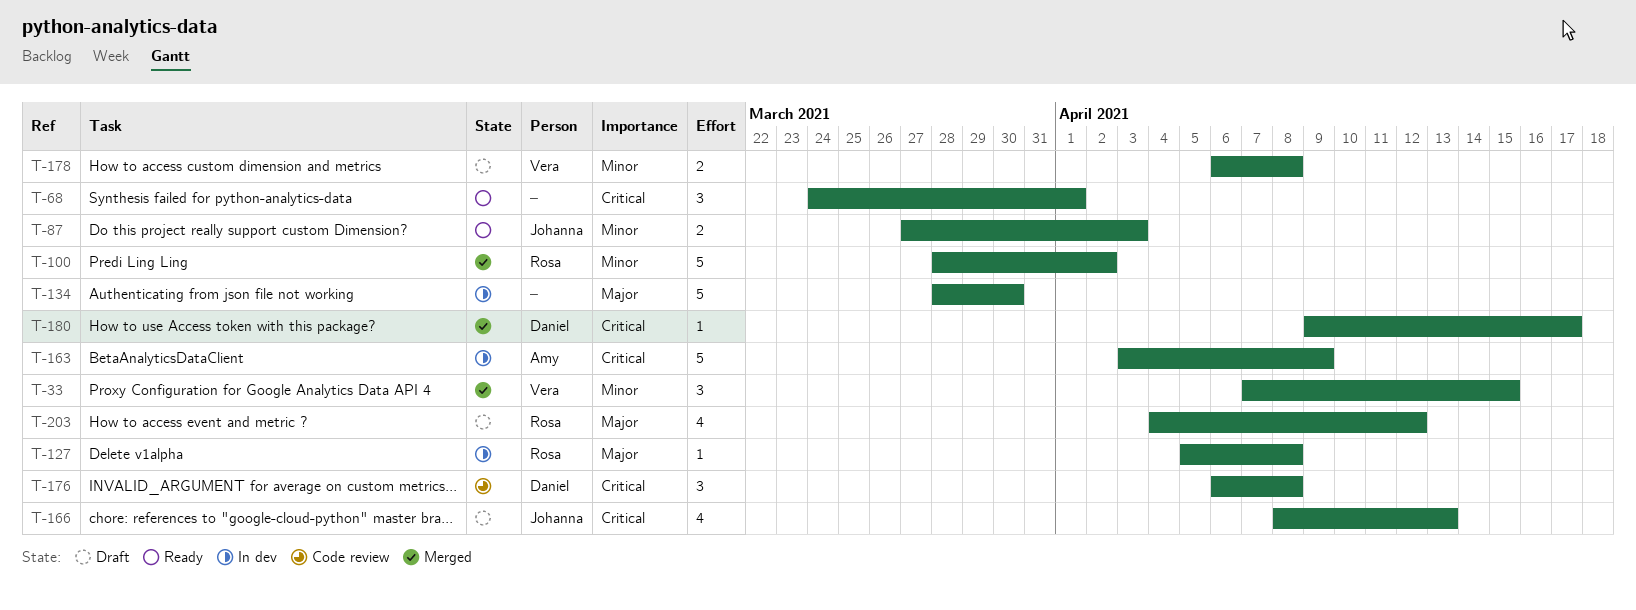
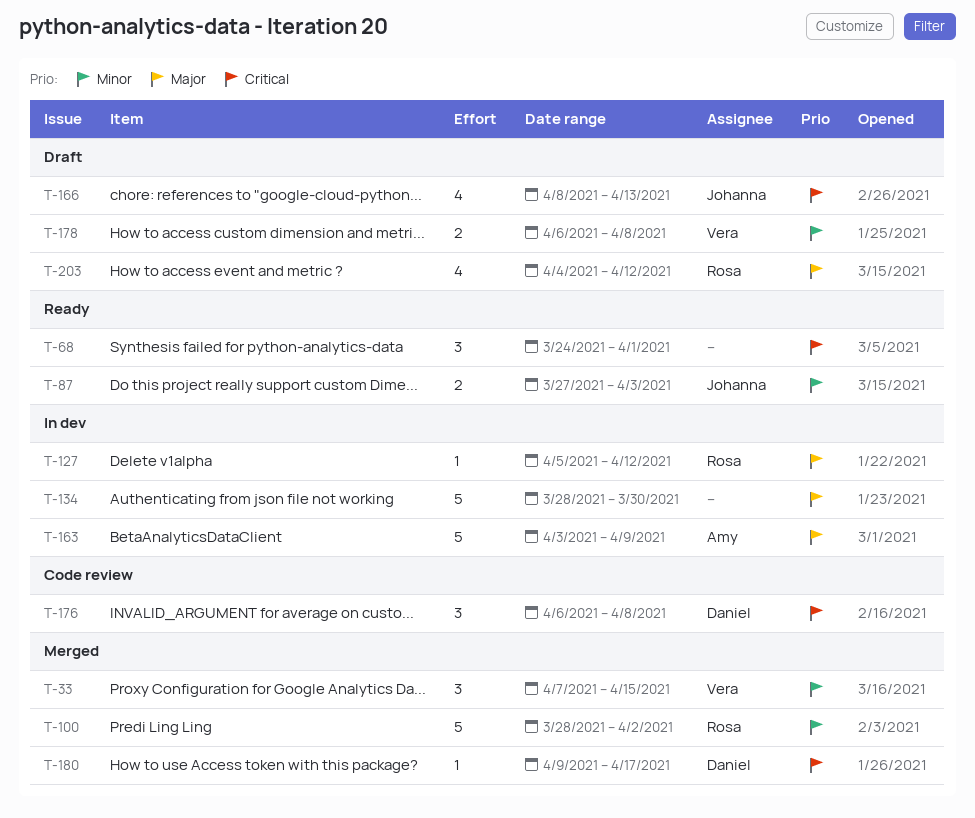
T-127, due: Apr 8 -> Apr 12
T-163, priority: Critical -> Major

